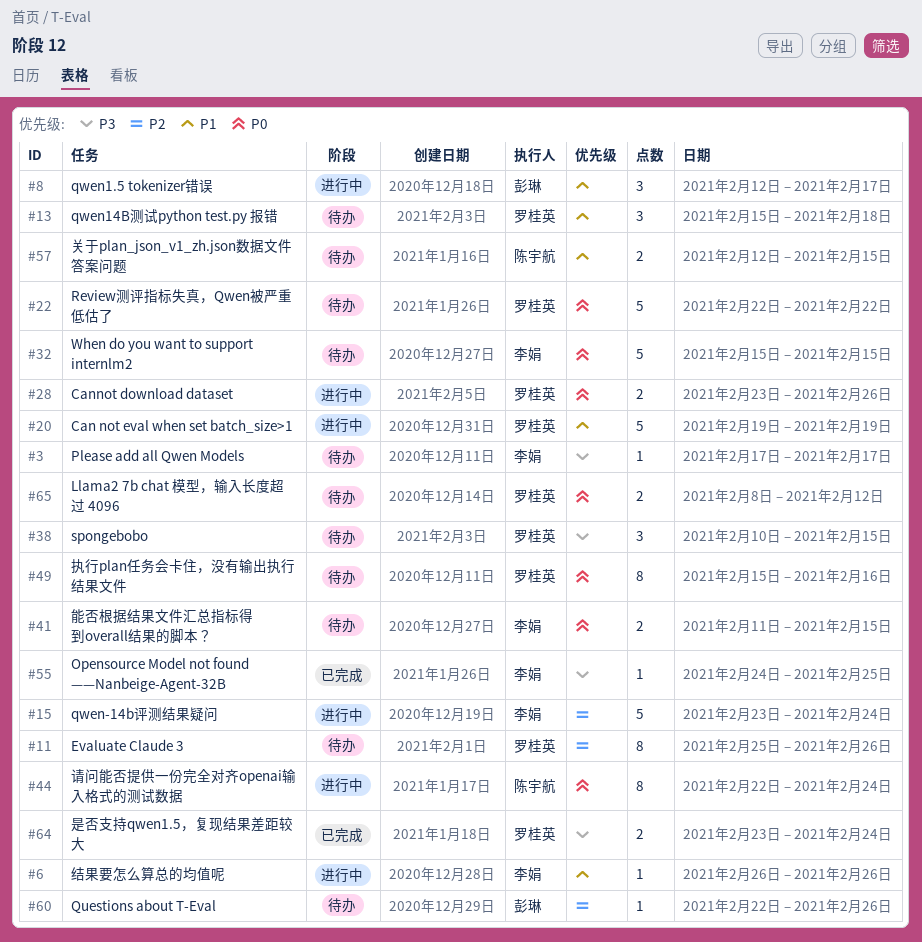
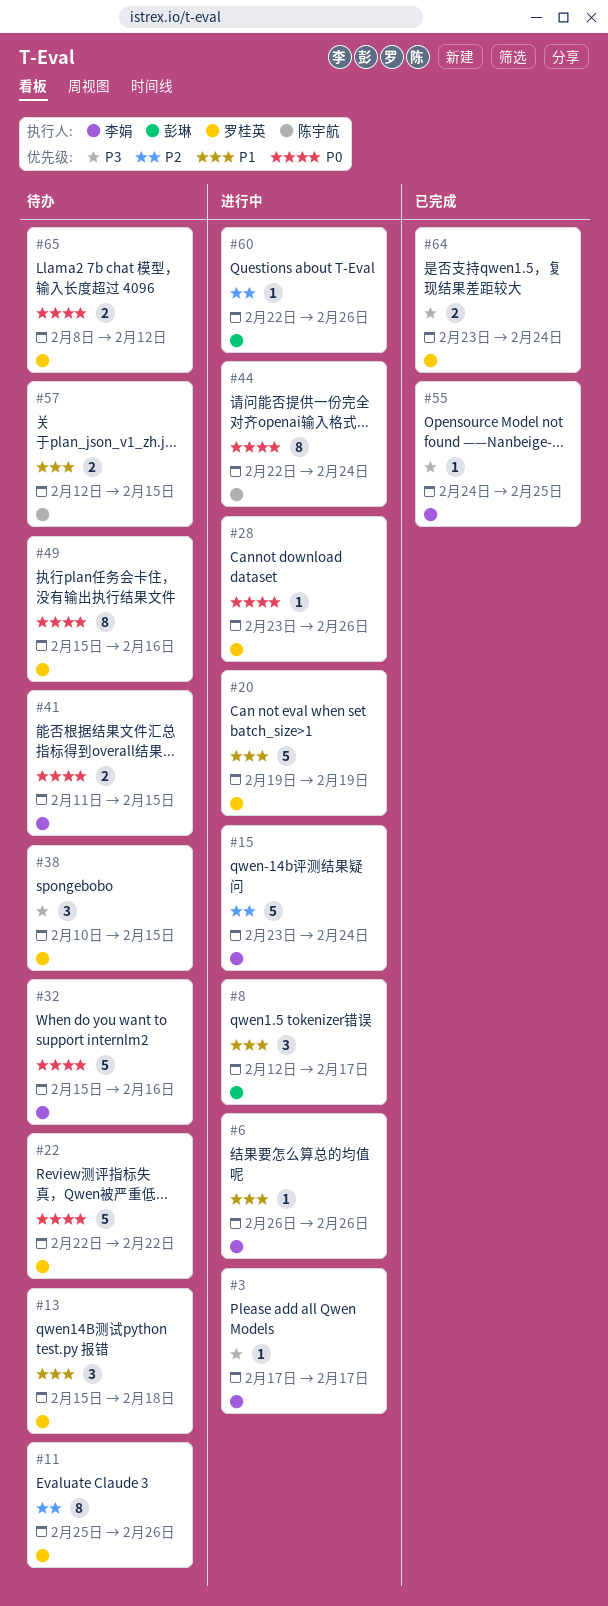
#3, status: 待办 -> 进行中
#28, estimate: 2 -> 1
#32, due: Feb 15 -> Feb 16
#60, status: 待办 -> 进行中

